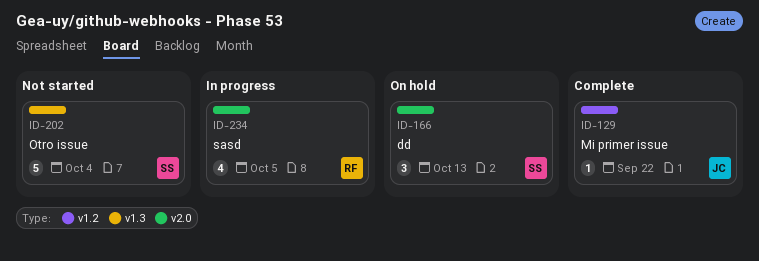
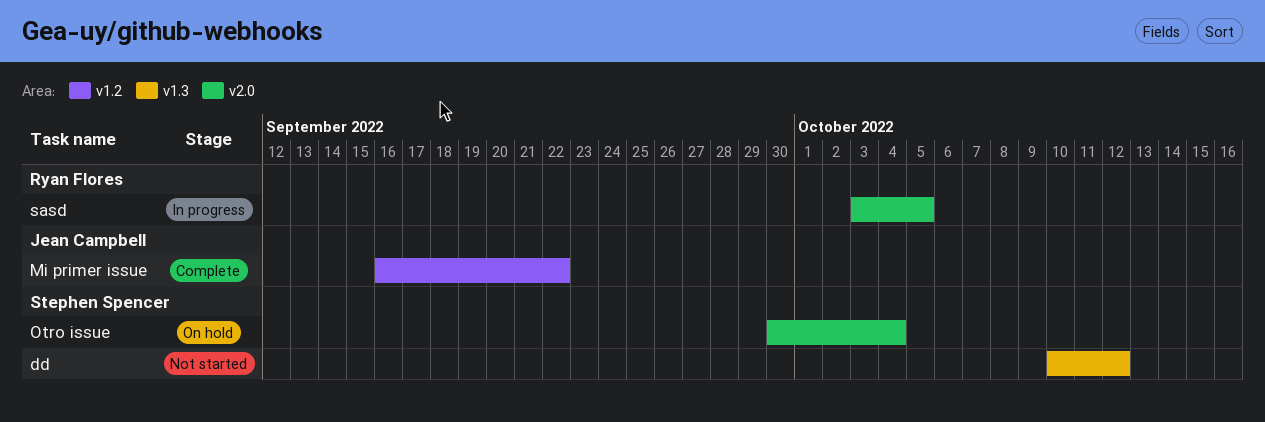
dd, status: On hold -> Not started
dd, label: v2.0 -> v1.3
dd, due: Oct 13 -> Oct 12
Otro issue, status: Not started -> On hold
Otro issue, label: v1.3 -> v2.0

